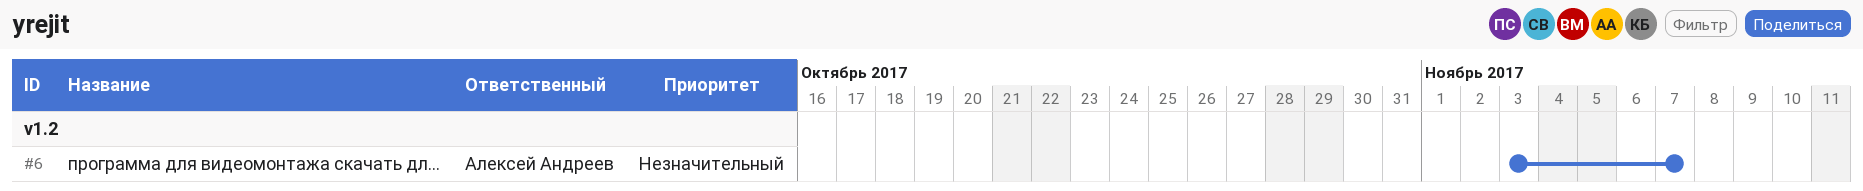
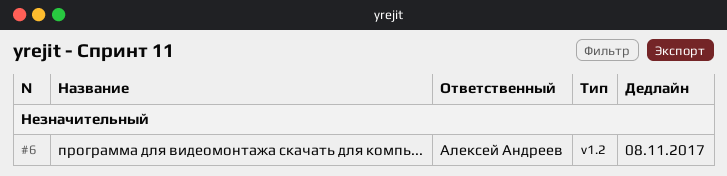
#6, due: Nov 7 -> Nov 8

